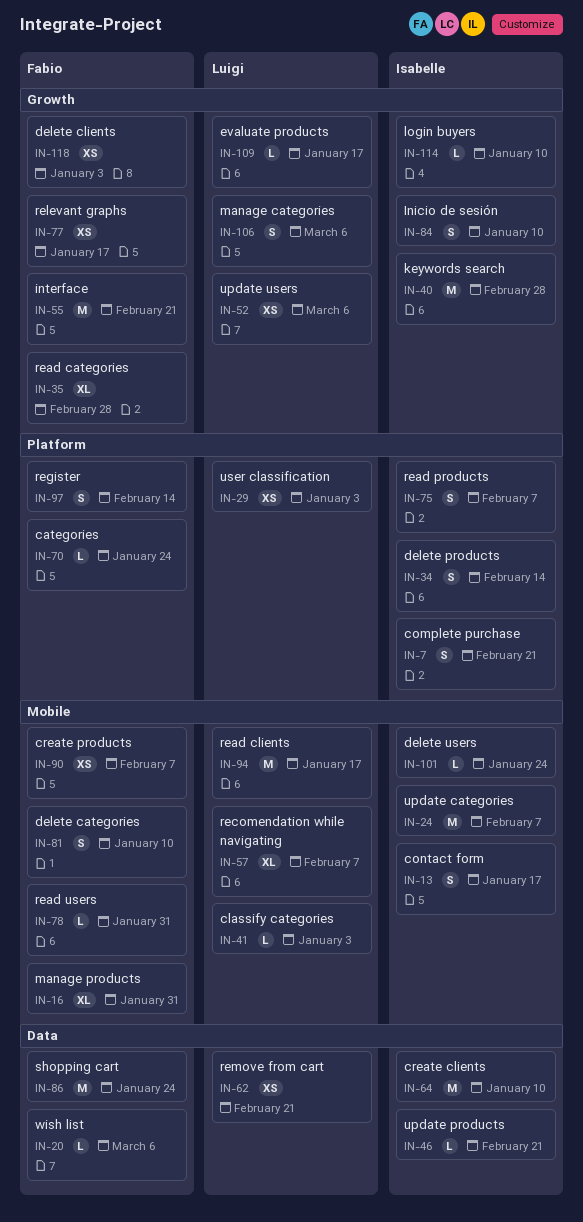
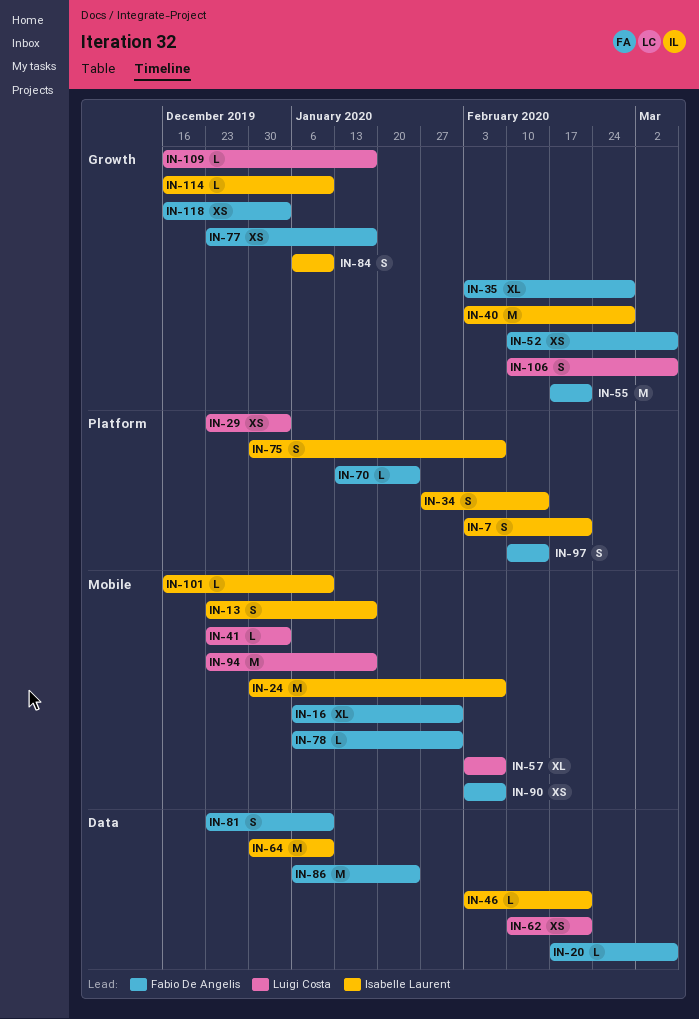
IN-52, owner: Luigi Costa -> Fabio De Angelis
IN-81, label: Mobile -> Data
IN-101, due: Jan 24 -> Jan 10

